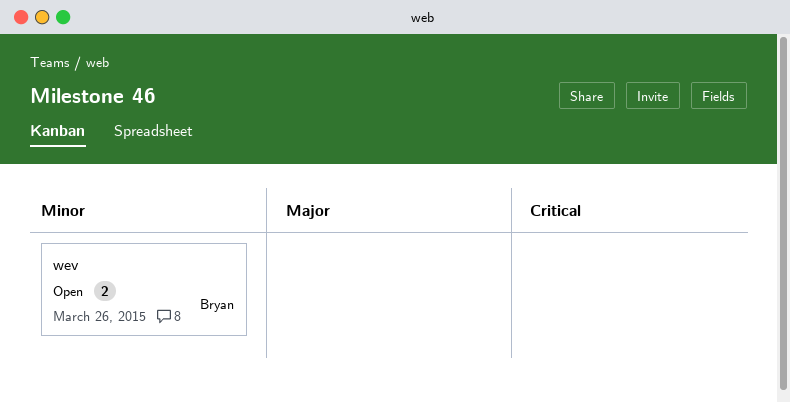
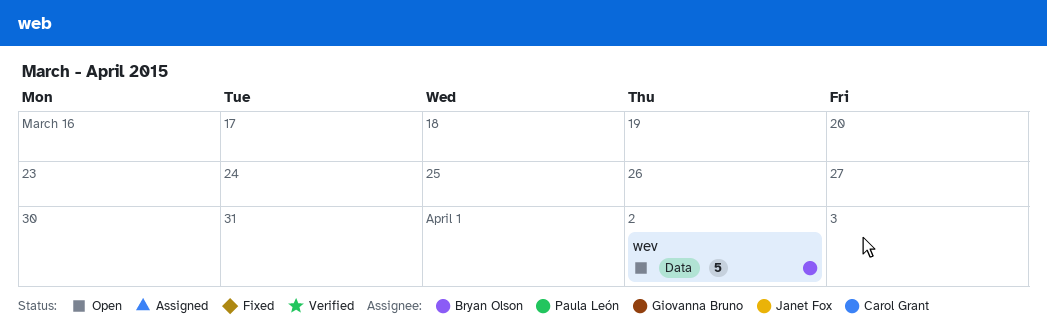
wev, estimate: 2 -> 5
wev, due: Mar 26 -> Apr 2

